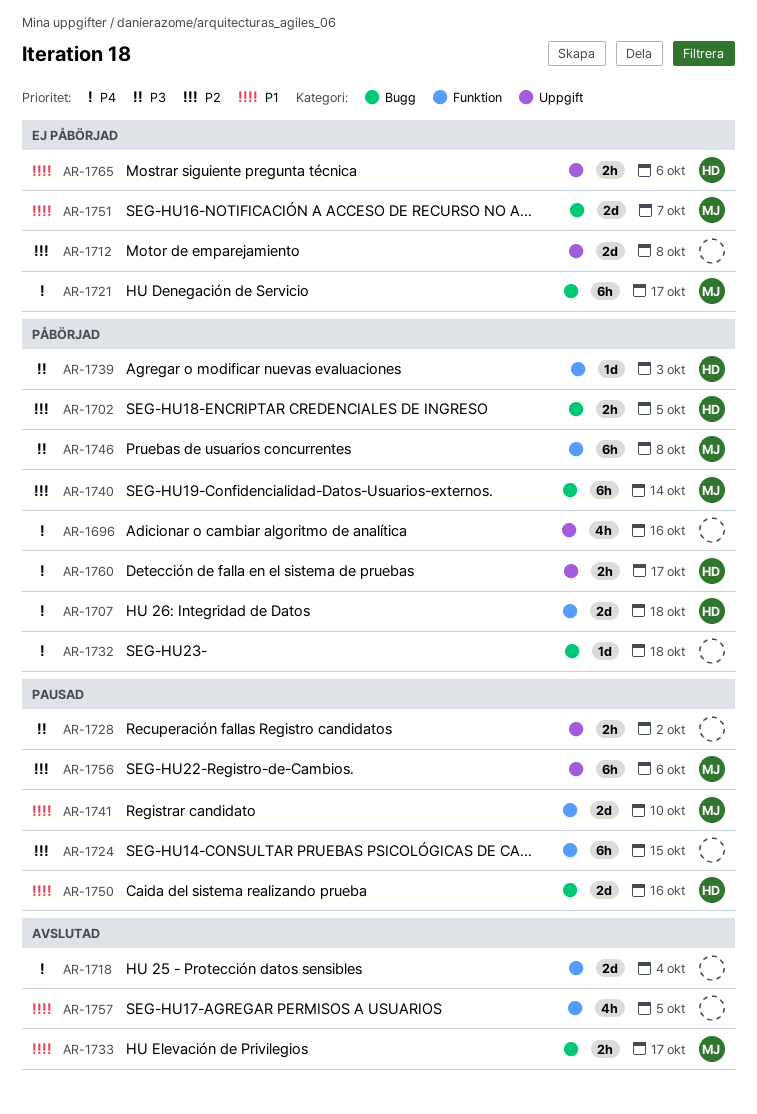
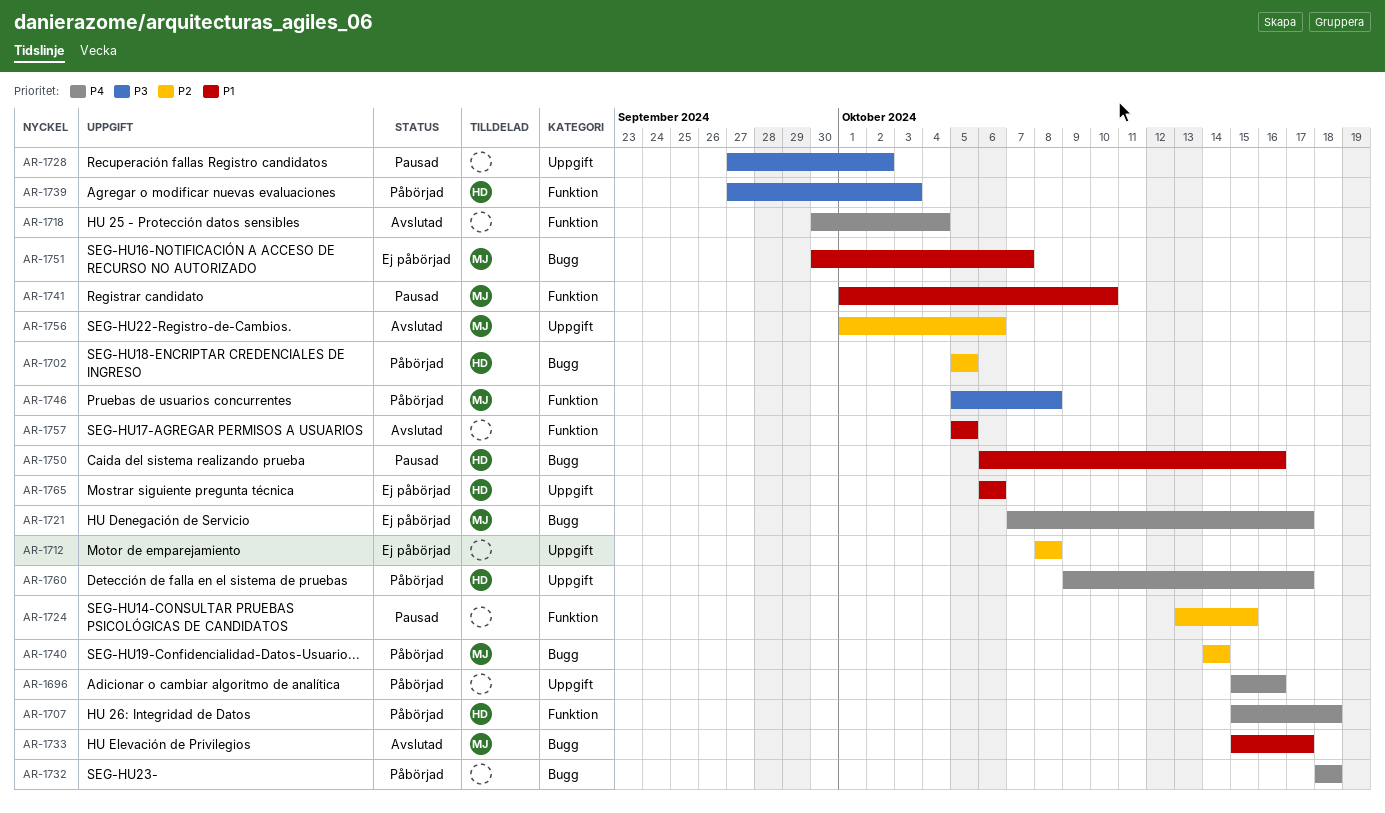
AR-1756, status: Pausad -> Avslutad

